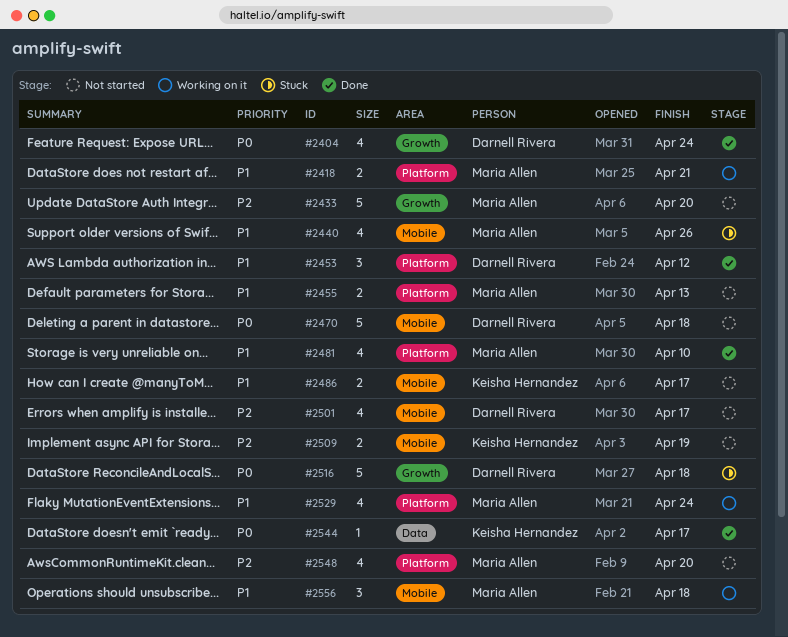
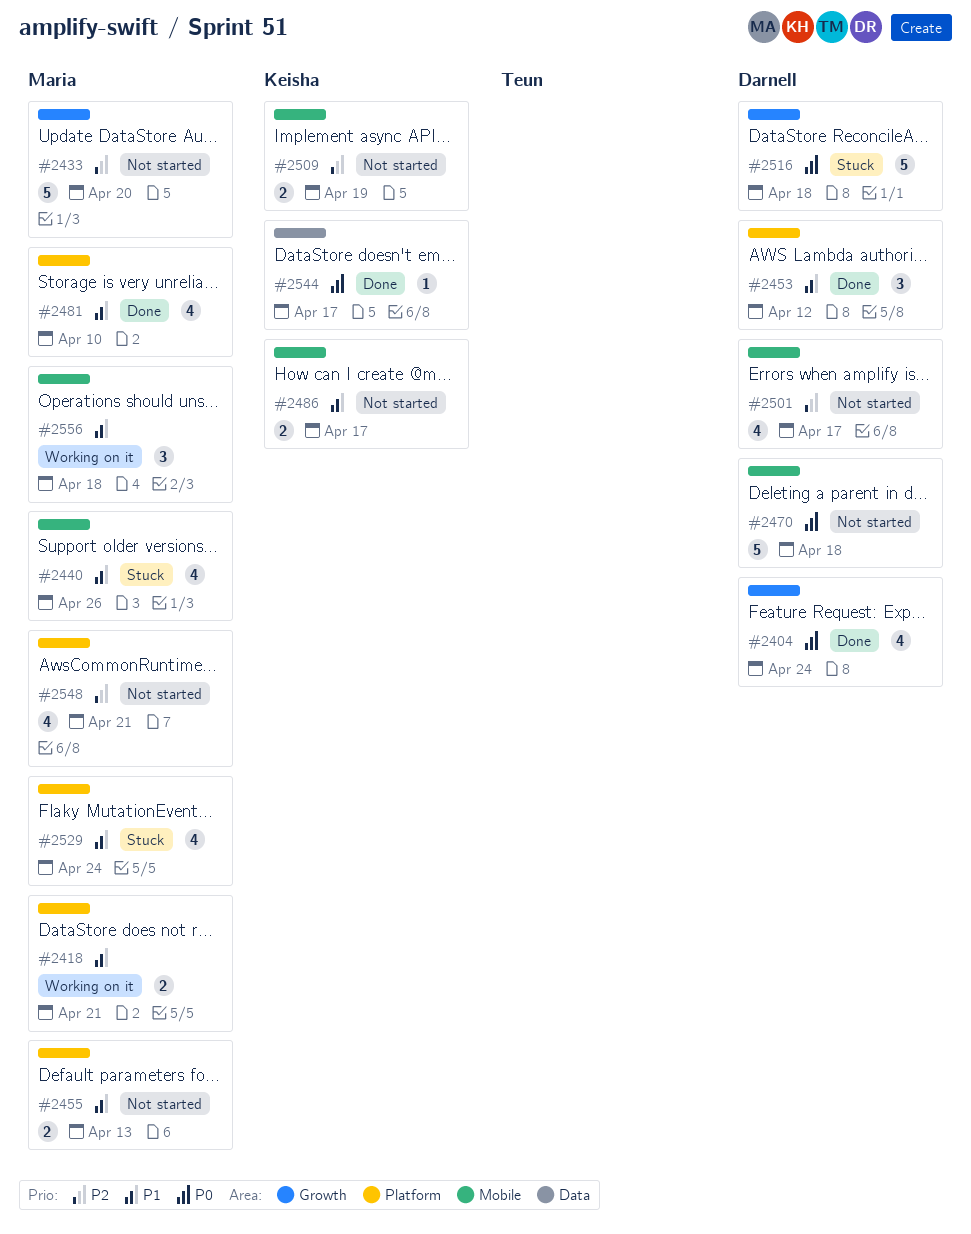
#2529, status: Working on it -> Stuck
#2548, due: Apr 20 -> Apr 21

